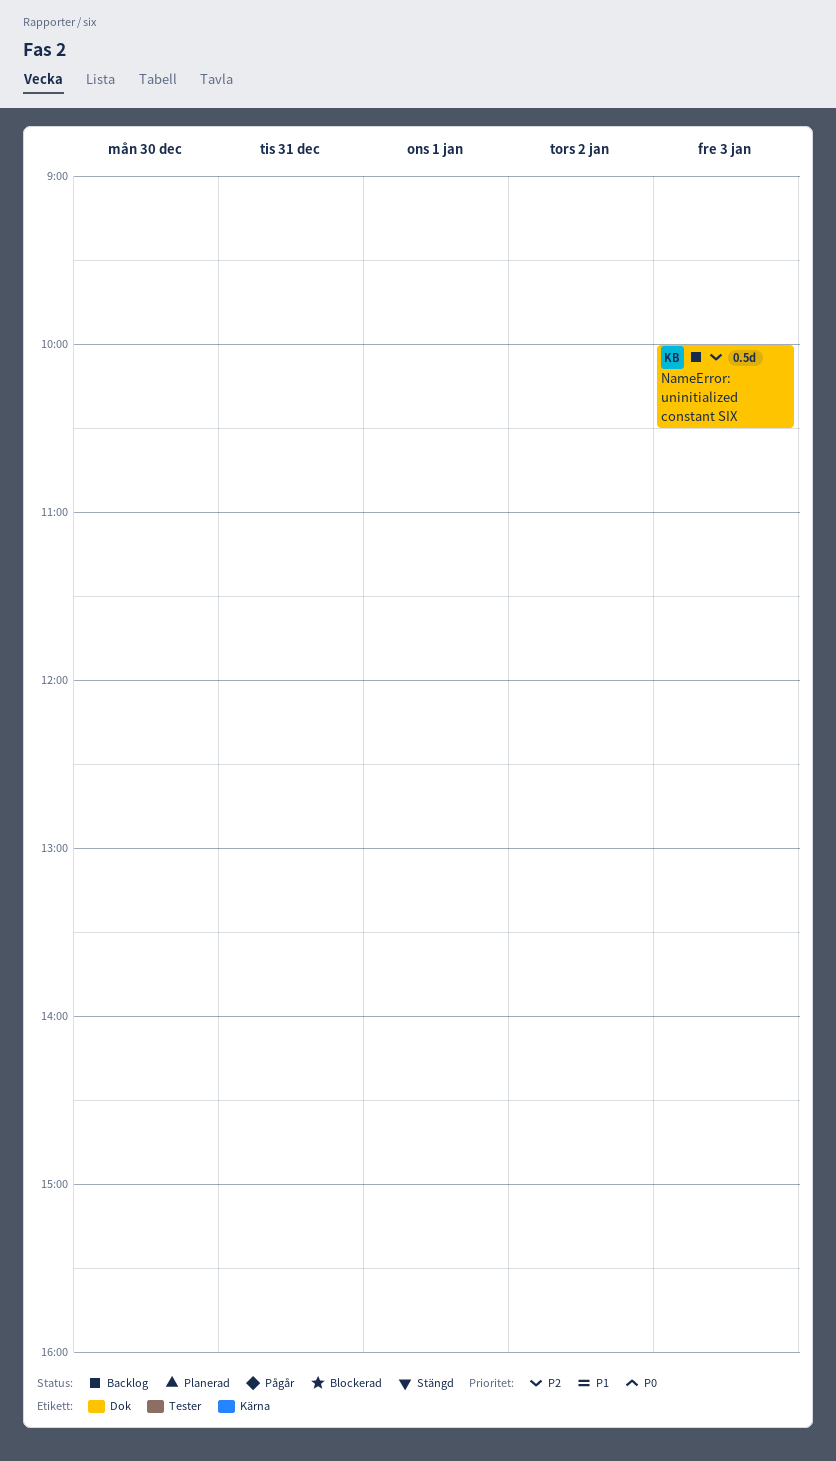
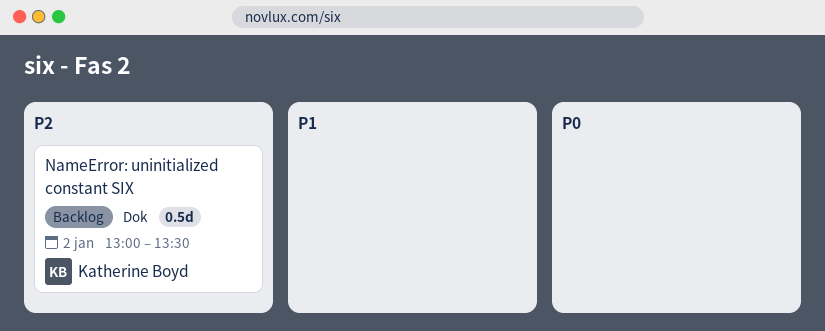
NameError: uninitialized constant SIX, day: Jan 3 -> Jan 2
NameError: uninitialized constant SIX, begins: 10:00 -> 13:00
NameError: uninitialized constant SIX, ends: 10:30 -> 13:30

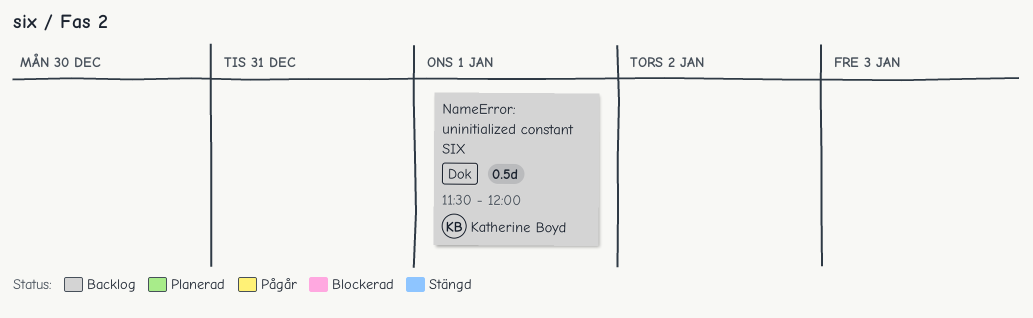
NameError: uninitialized constant SIX, day: Jan 2 -> Jan 1
NameError: uninitialized constant SIX, begins: 13:00 -> 11:30
NameError: uninitialized constant SIX, ends: 13:30 -> 12:00

